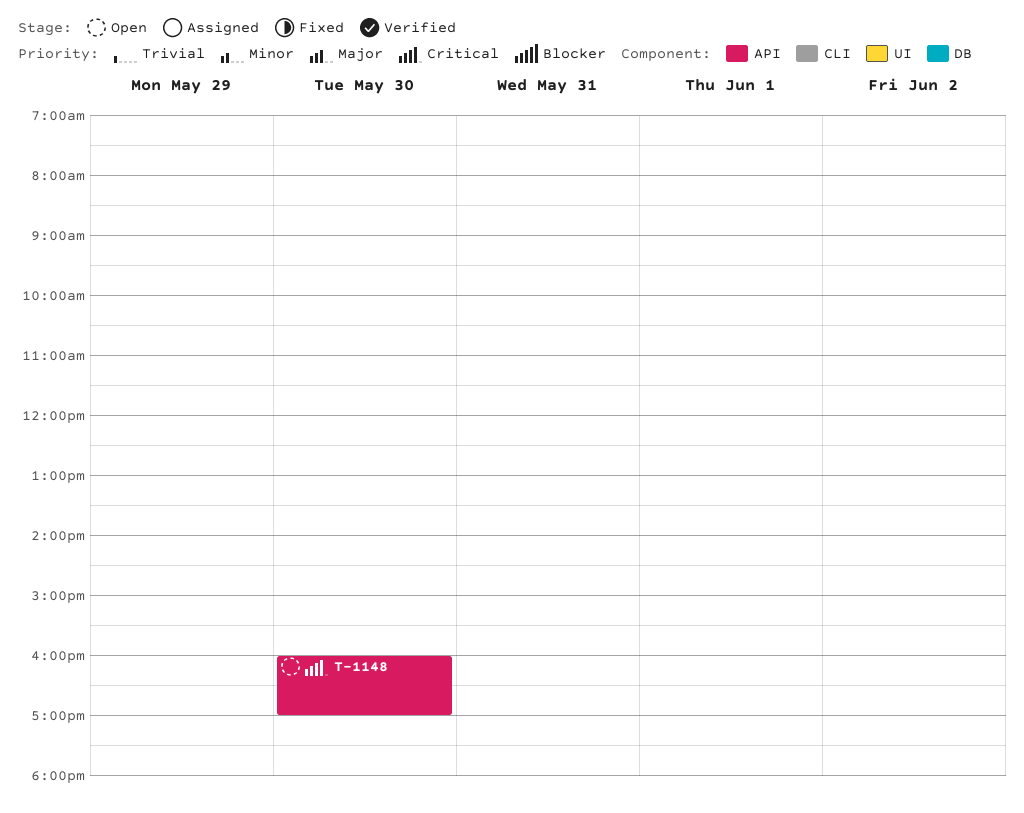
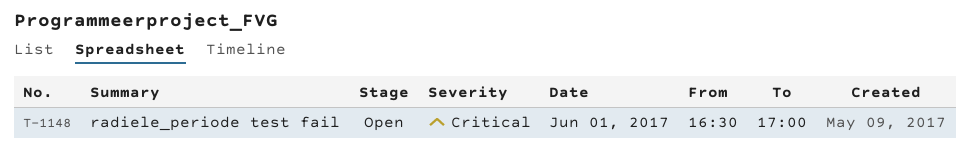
T-1148, day: May 30 -> Jun 1
T-1148, begins: 16:00 -> 16:30

